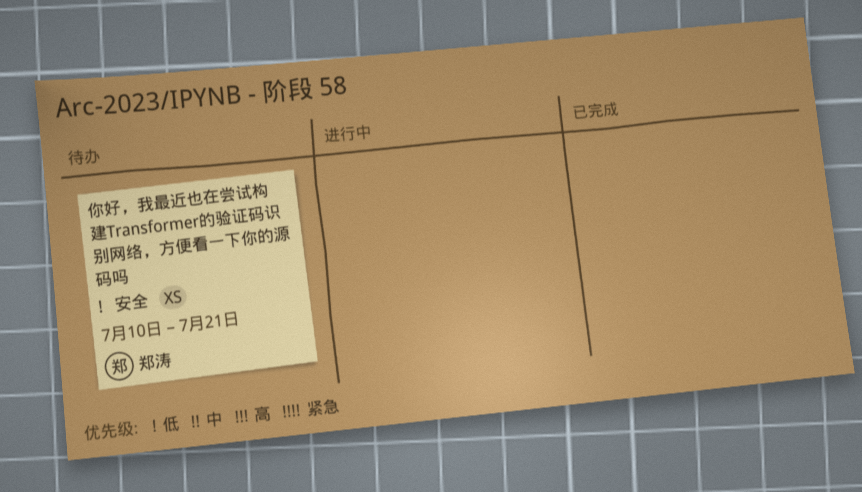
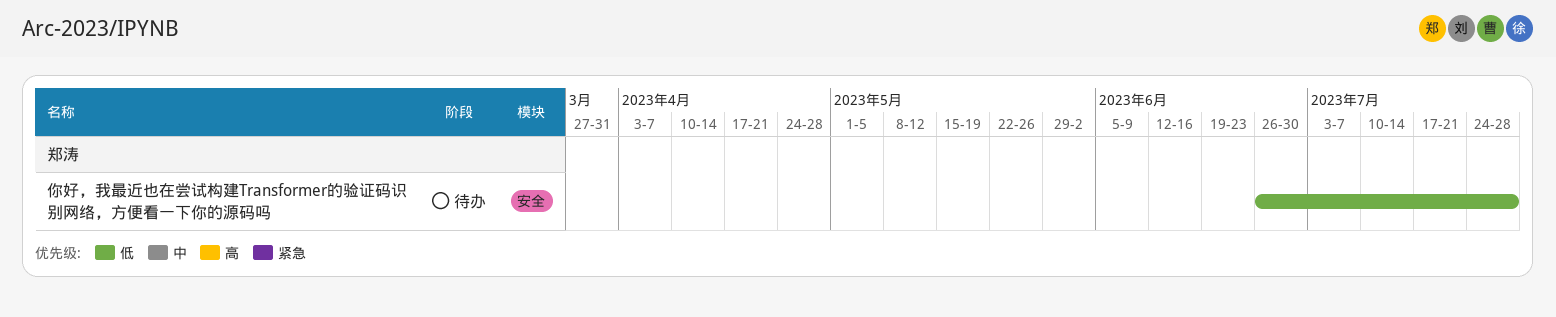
你好，我最近也在尝试构建Transformer的验证码识别网络，方便看一下你的源码吗, start: Jul 10 -> Jun 26
你好，我最近也在尝试构建Transformer的验证码识别网络，方便看一下你的源码吗, due: Jul 21 -> Jul 28

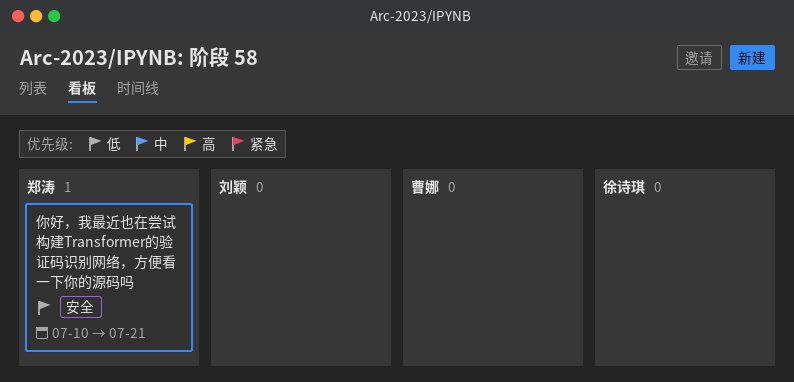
你好，我最近也在尝试构建Transformer的验证码识别网络，方便看一下你的源码吗, start: Jun 26 -> Jul 10
你好，我最近也在尝试构建Transformer的验证码识别网络，方便看一下你的源码吗, due: Jul 28 -> Jul 21

